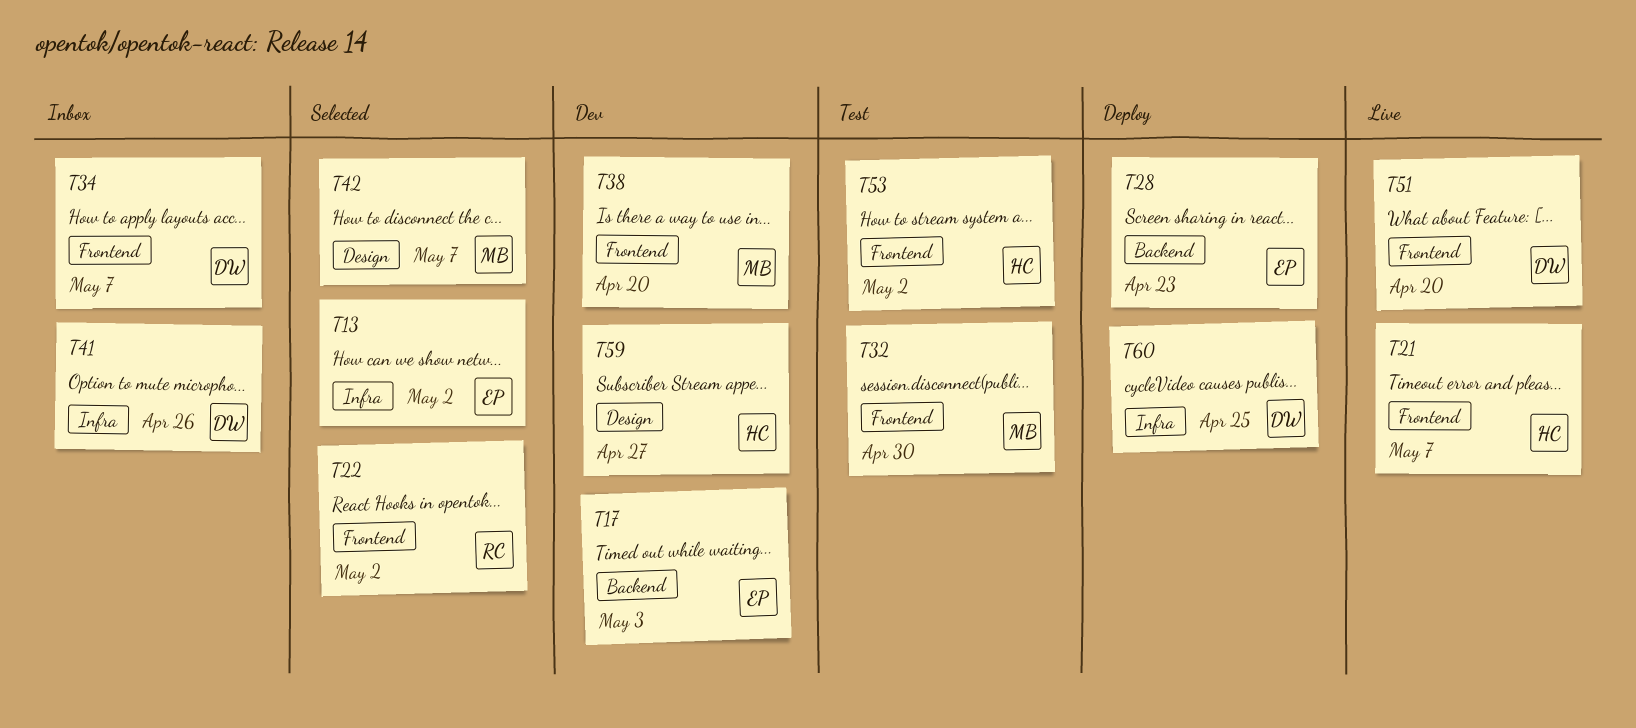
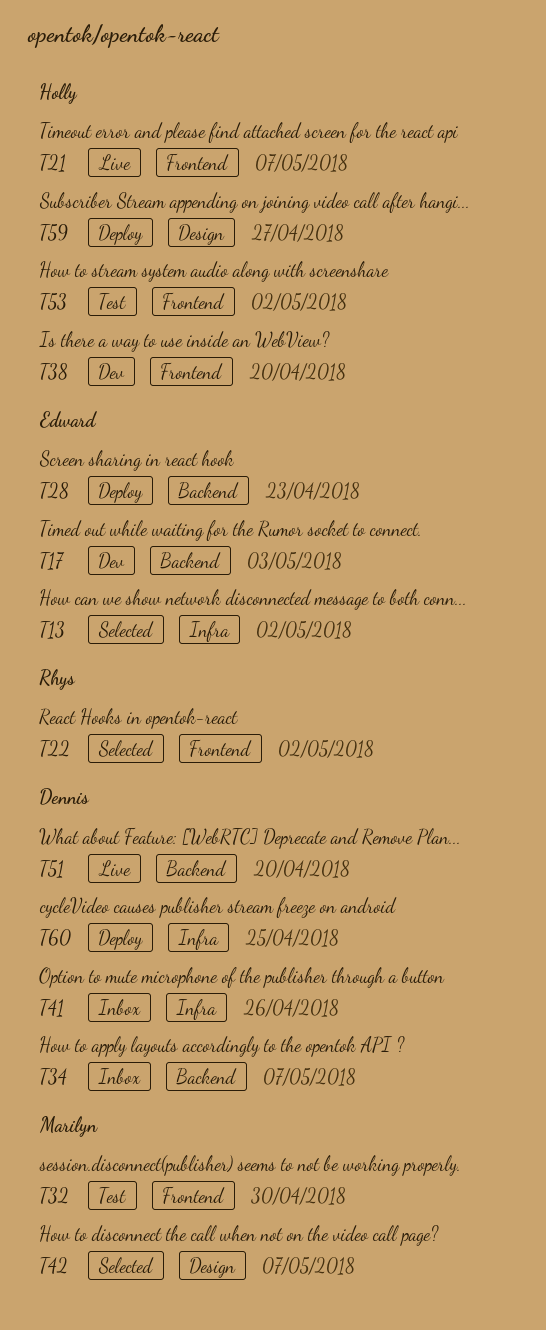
T34, label: Frontend -> Backend
T38, owner: Marilyn -> Holly
T51, label: Frontend -> Backend
T59, status: Dev -> Deploy

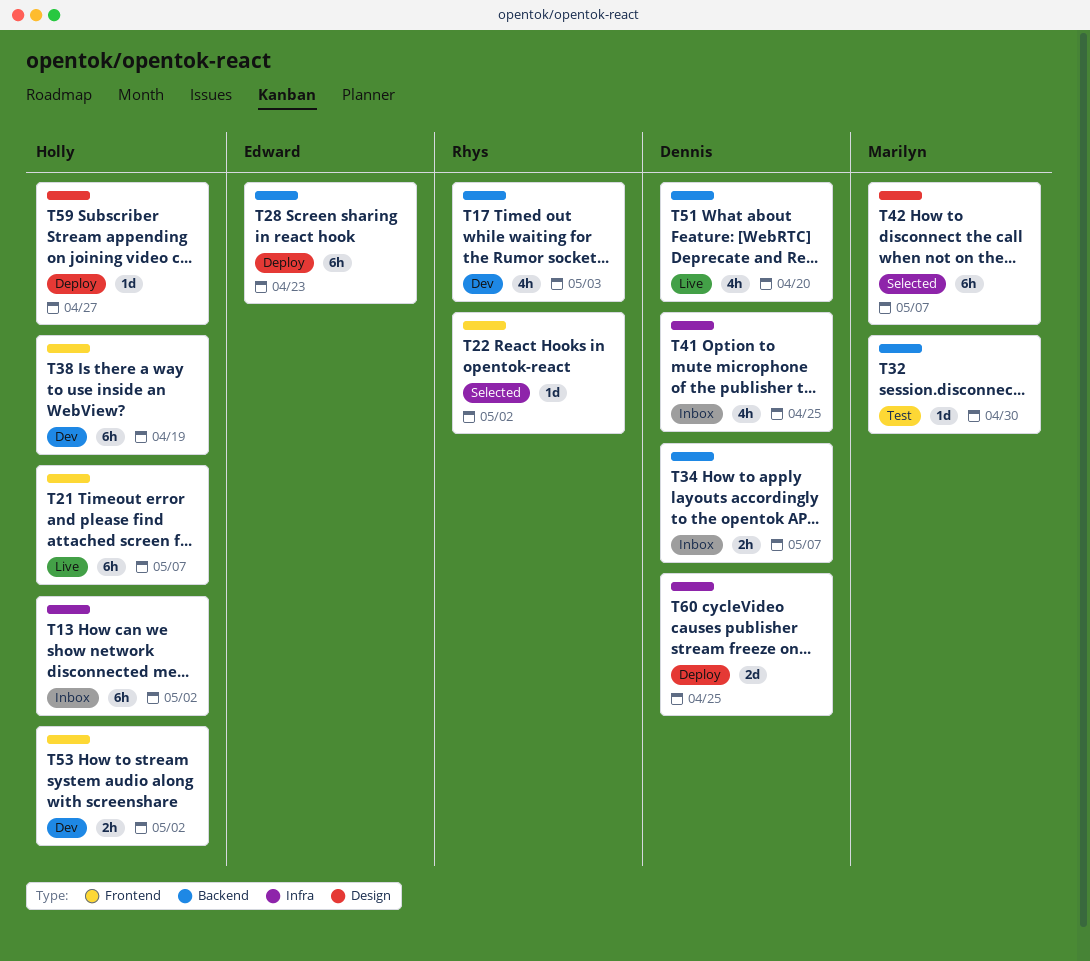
T13, status: Selected -> Inbox
T13, owner: Edward -> Holly
T17, owner: Edward -> Rhys
T32, label: Frontend -> Backend
T38, due: Apr 20 -> Apr 19
T41, due: Apr 26 -> Apr 25
T53, status: Test -> Dev

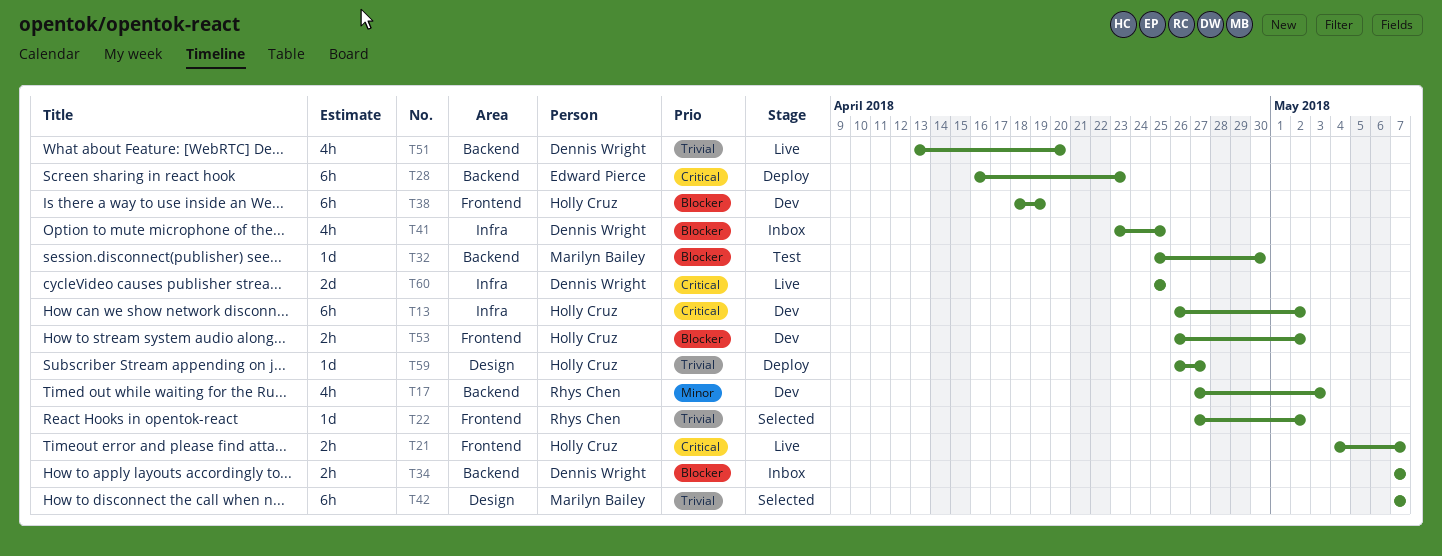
T13, status: Inbox -> Dev
T21, estimate: 6h -> 2h
T60, status: Deploy -> Live

